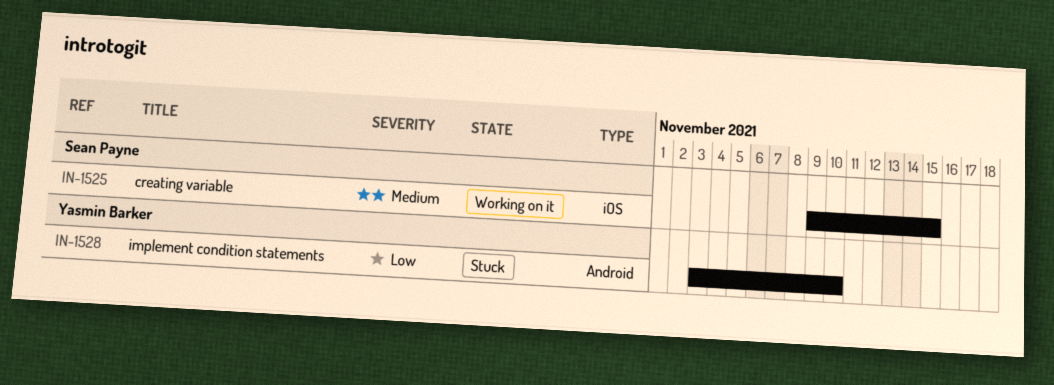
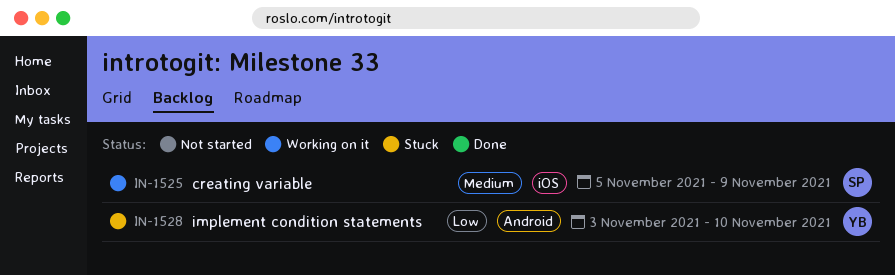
IN-1525, start: Nov 9 -> Nov 5
IN-1525, due: Nov 15 -> Nov 9

